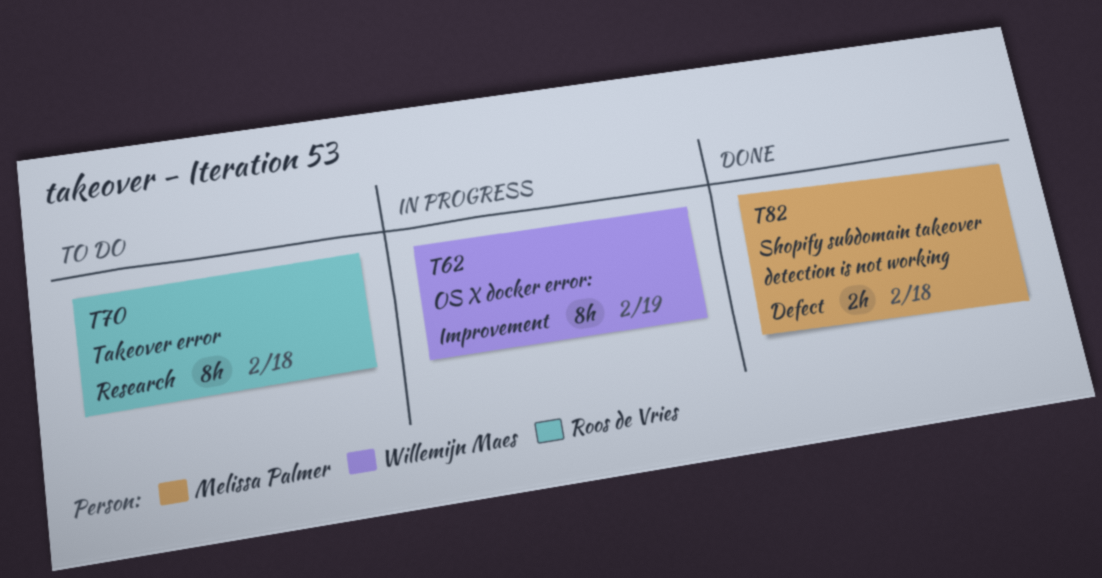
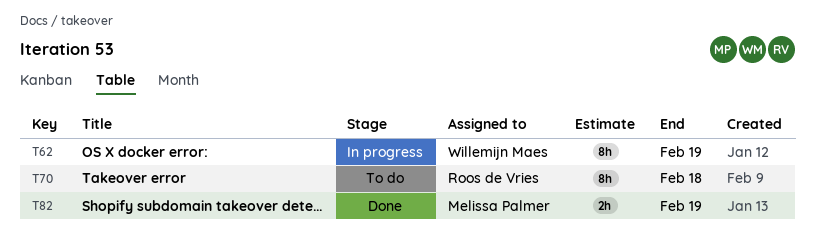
T82, due: Feb 18 -> Feb 19

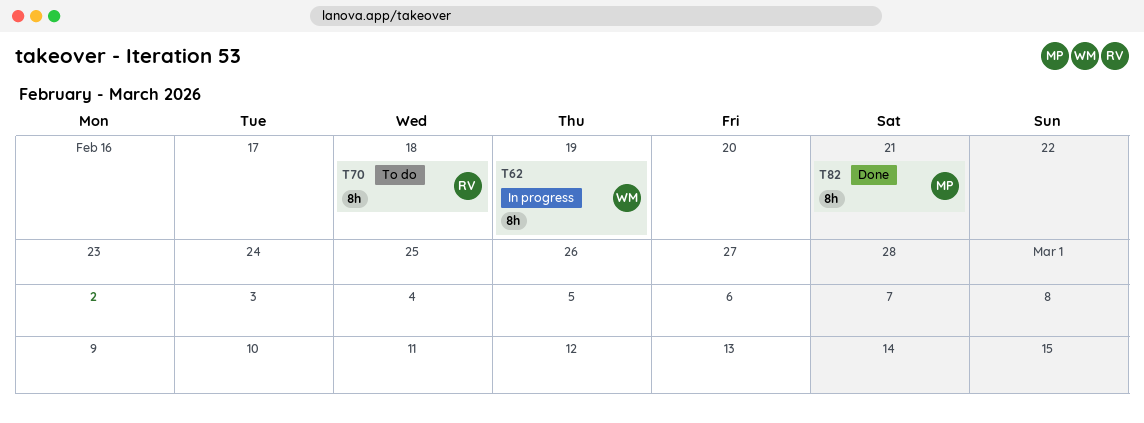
T82, estimate: 2h -> 8h
T82, due: Feb 19 -> Feb 21

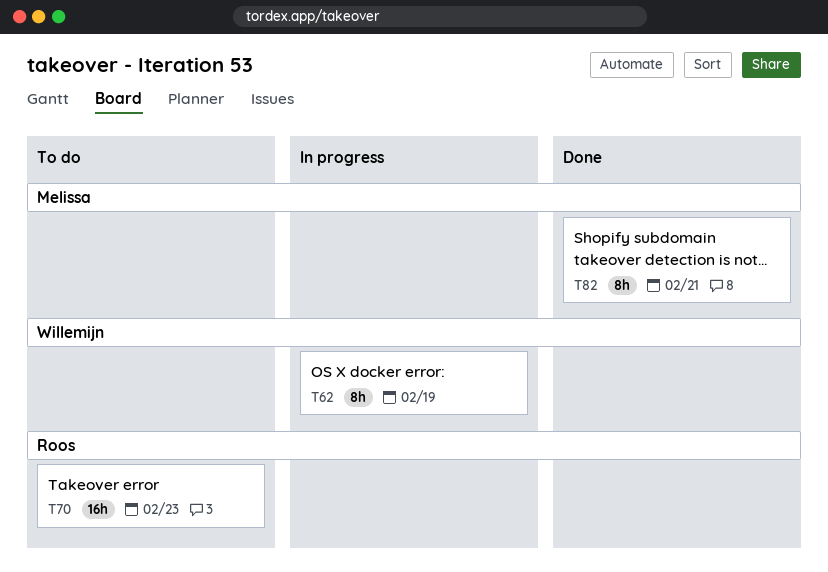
T70, estimate: 8h -> 16h
T70, due: Feb 18 -> Feb 23

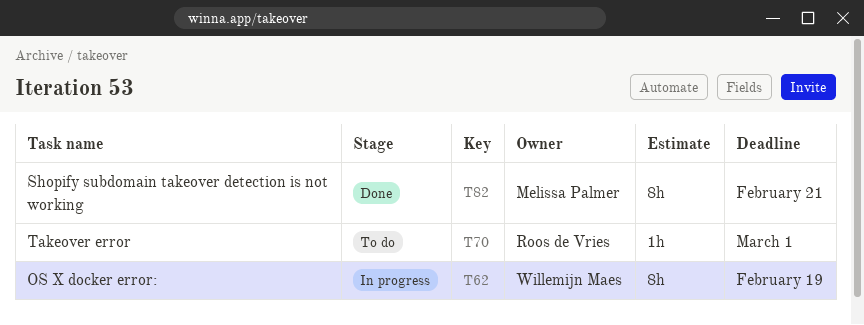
T70, estimate: 16h -> 1h
T70, due: Feb 23 -> Mar 1

